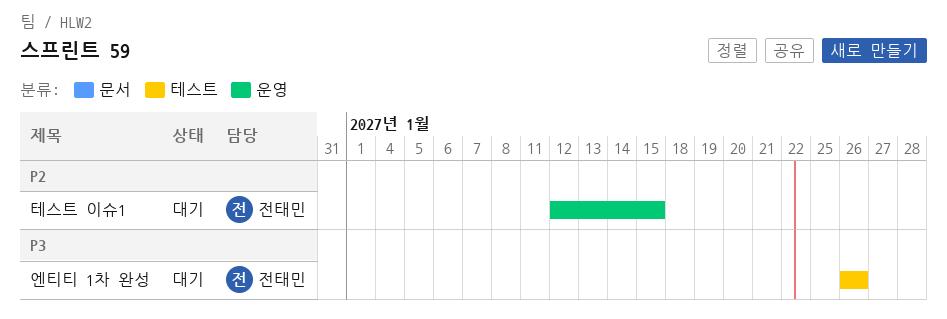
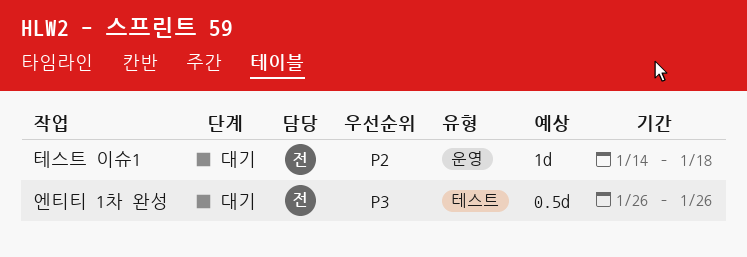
테스트 이슈1, start: Jan 12 -> Jan 14
테스트 이슈1, due: Jan 15 -> Jan 18

